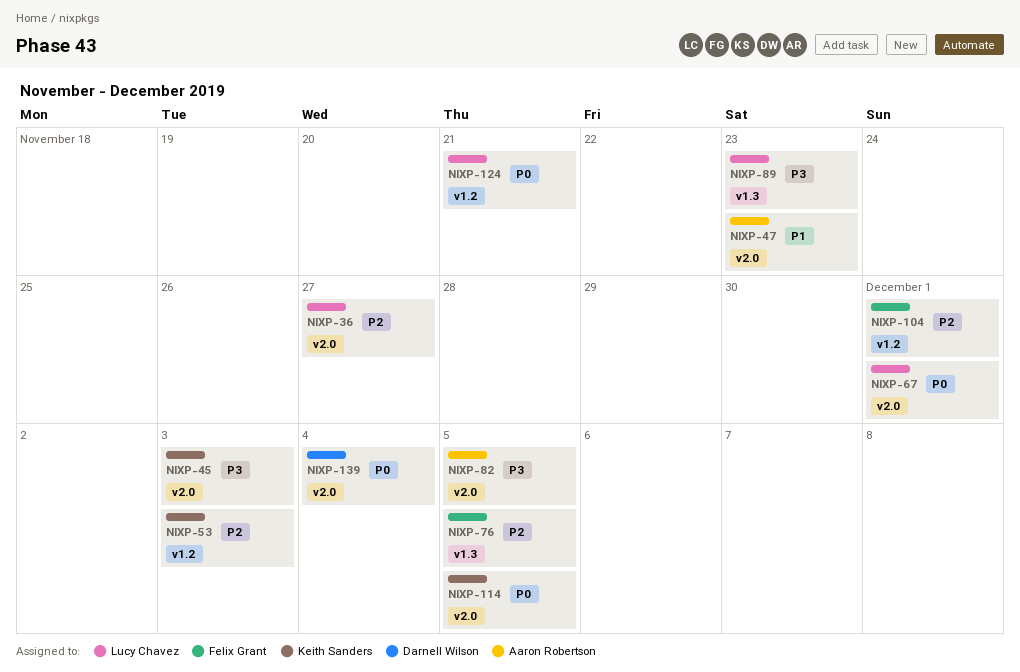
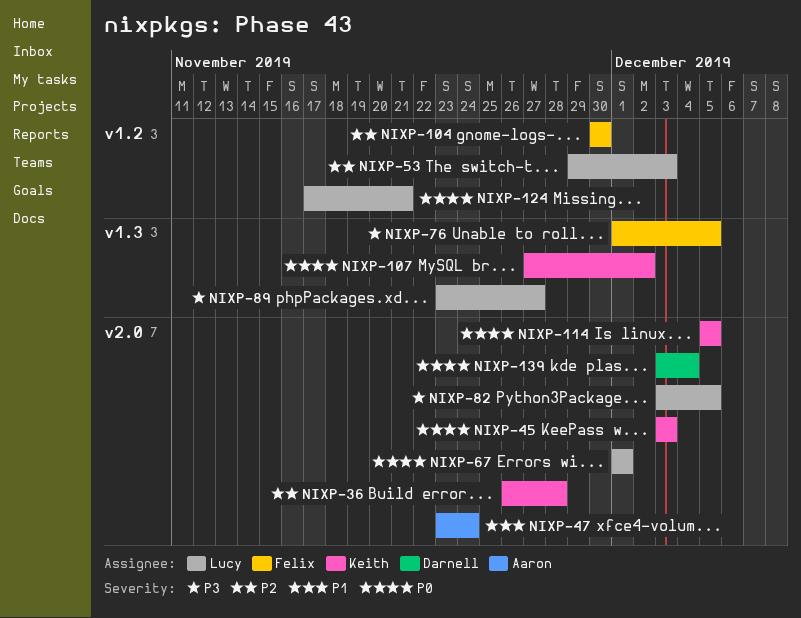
NIXP-36, owner: Lucy Chavez -> Keith Sanders
NIXP-36, due: Nov 27 -> Nov 28
NIXP-45, priority: P3 -> P0
NIXP-47, due: Nov 23 -> Nov 24
NIXP-53, owner: Keith Sanders -> Lucy Chavez
NIXP-76, priority: P2 -> P3
NIXP-82, owner: Aaron Robertson -> Lucy Chavez
NIXP-89, due: Nov 23 -> Nov 27
NIXP-104, due: Dec 1 -> Nov 30
NIXP-107: none -> present

